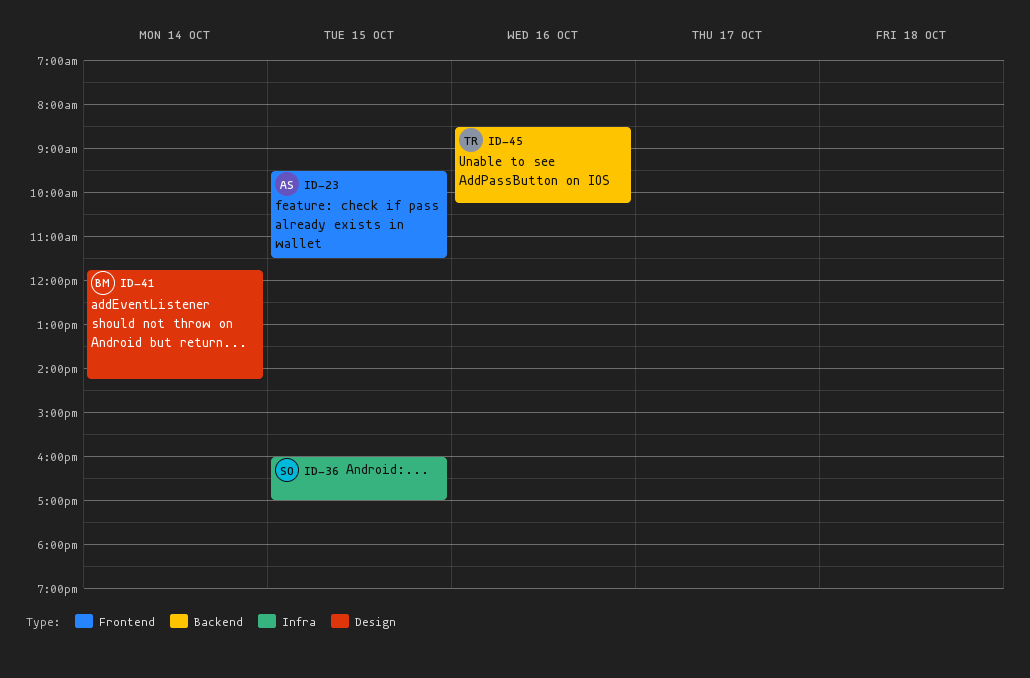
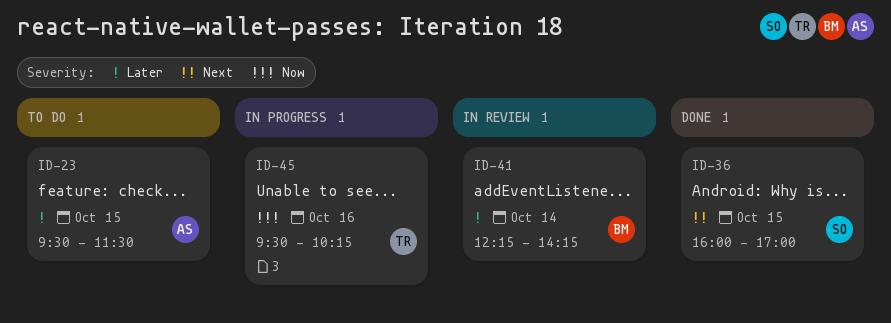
ID-41, begins: 11:45 -> 12:15
ID-45, begins: 08:30 -> 09:30

